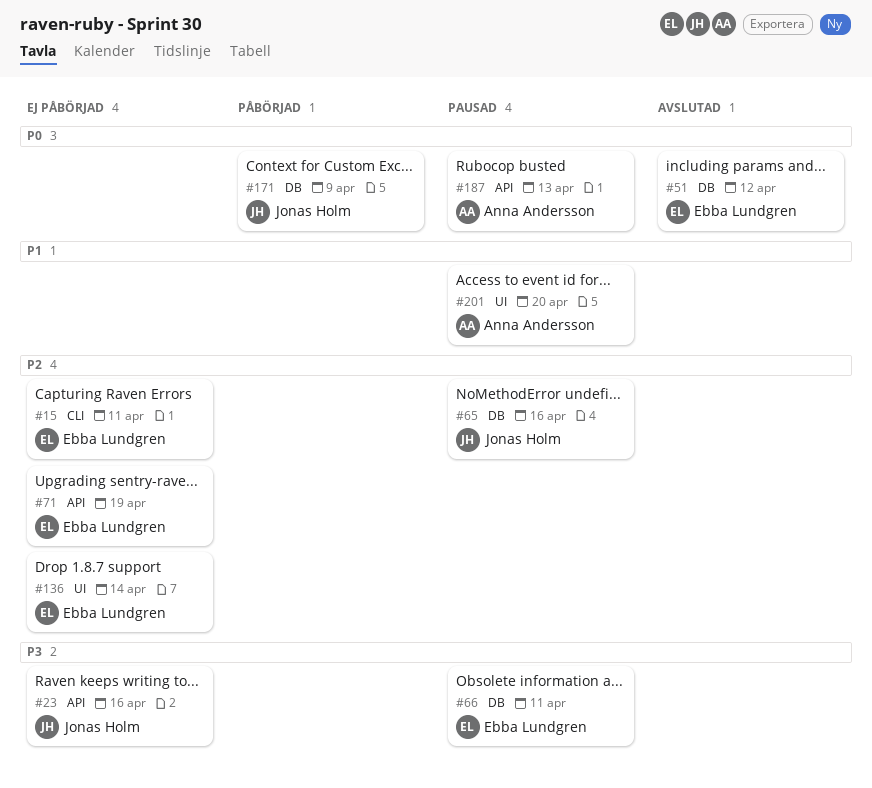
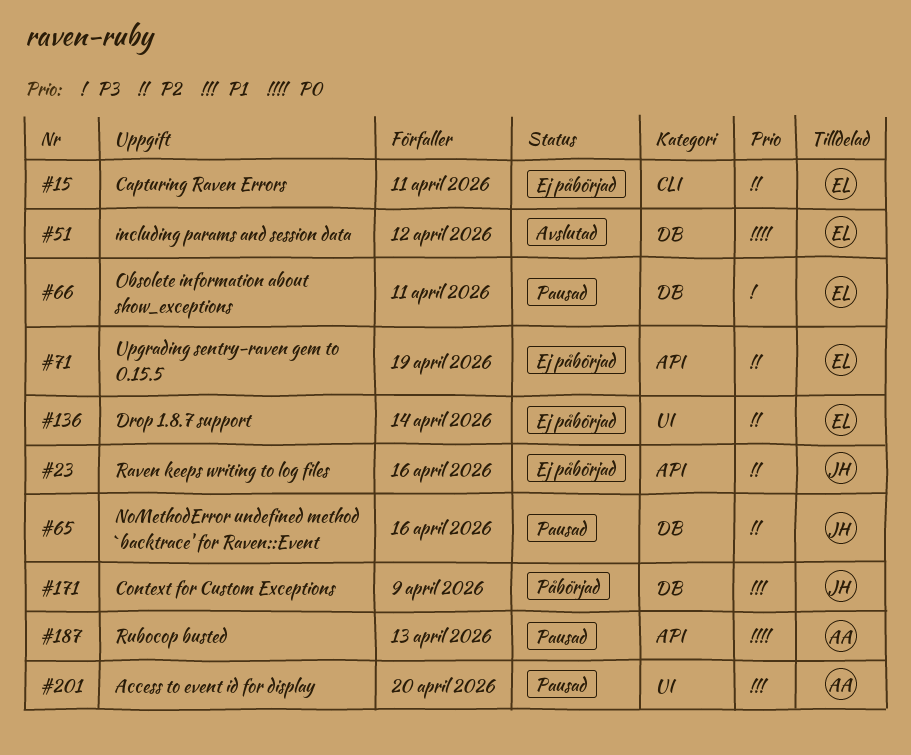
#23, priority: P3 -> P2
#171, priority: P0 -> P1

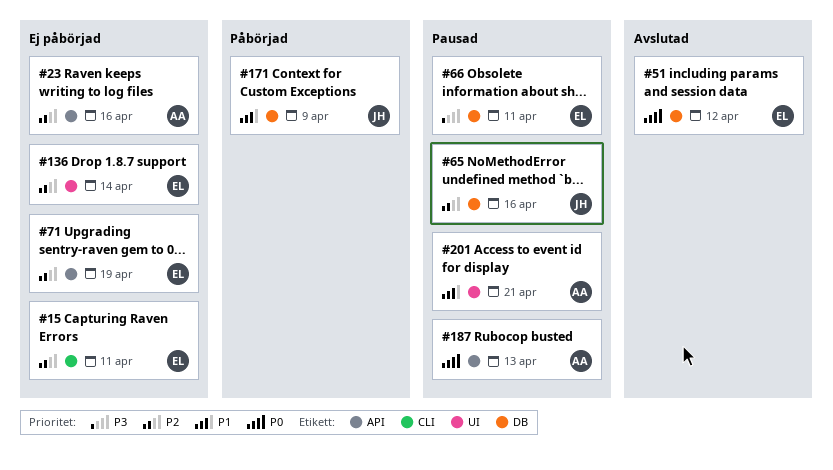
#23, owner: JH -> AA
#201, due: Apr 20 -> Apr 21

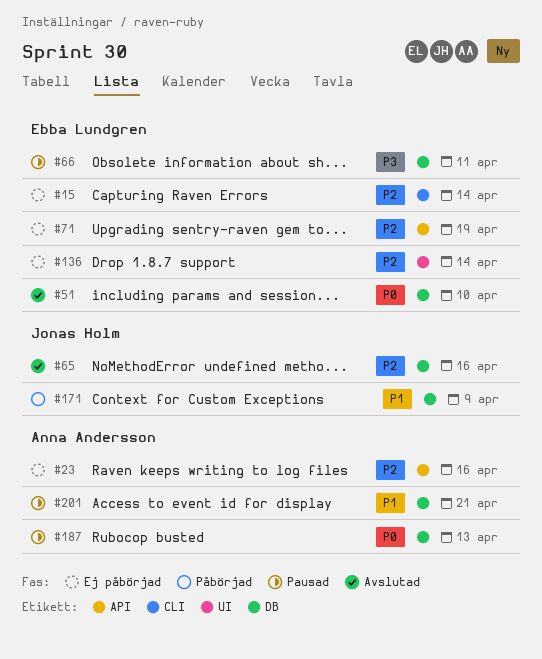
#15, due: Apr 11 -> Apr 14
#51, due: Apr 12 -> Apr 10
#65, status: Pausad -> Avslutad
#187, label: API -> DB
#201, label: UI -> DB

